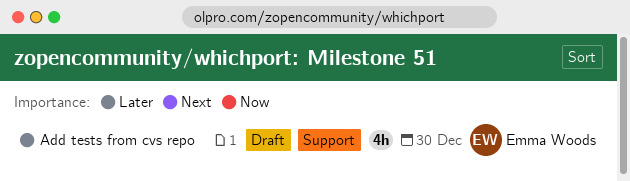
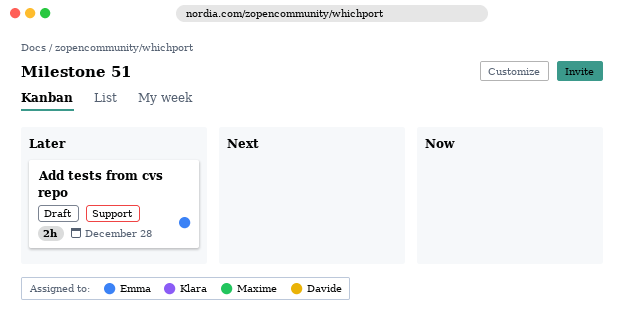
Add tests from cvs repo, estimate: 4h -> 2h
Add tests from cvs repo, due: Dec 30 -> Dec 28

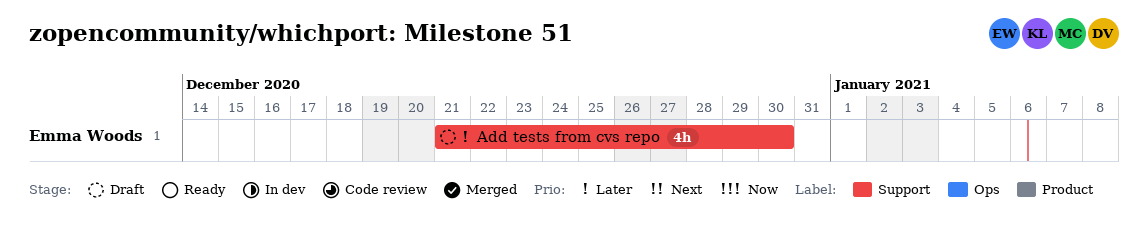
Add tests from cvs repo, estimate: 2h -> 4h
Add tests from cvs repo, due: Dec 28 -> Dec 30

